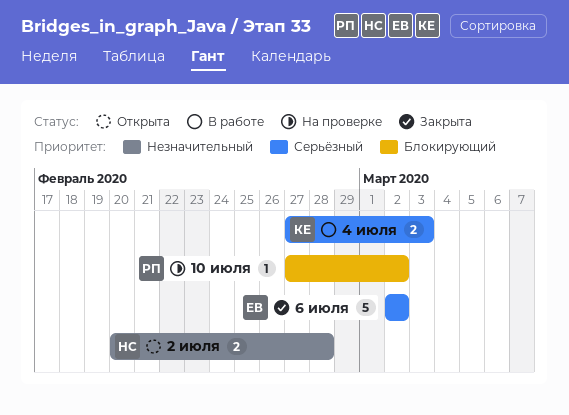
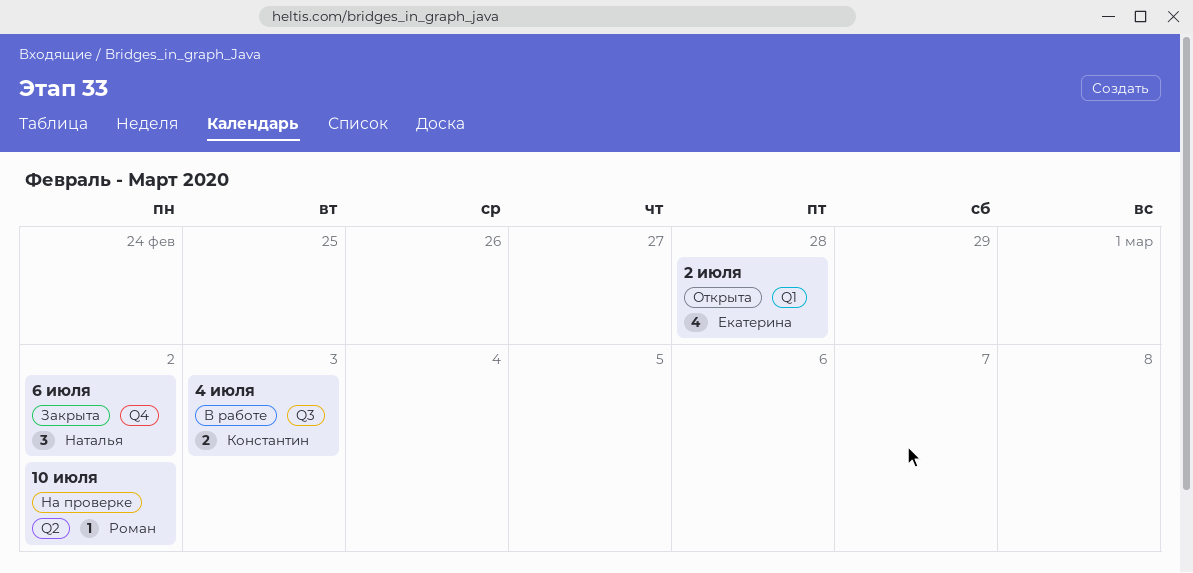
2 июля, owner: Наталья -> Екатерина
2 июля, estimate: 2 -> 4
6 июля, owner: Екатерина -> Наталья
6 июля, estimate: 5 -> 3

